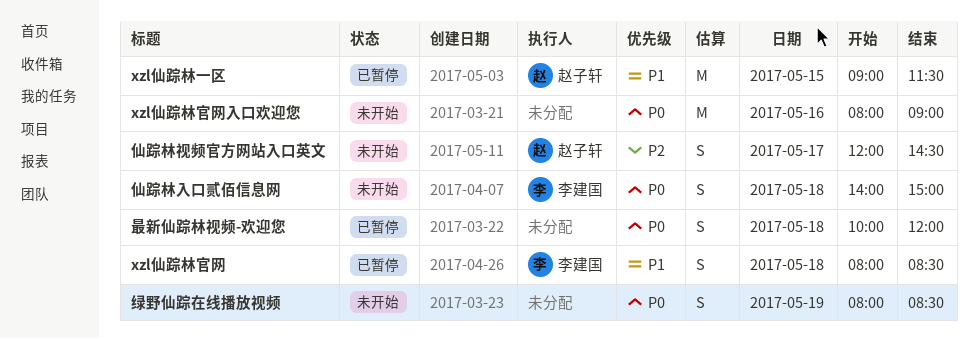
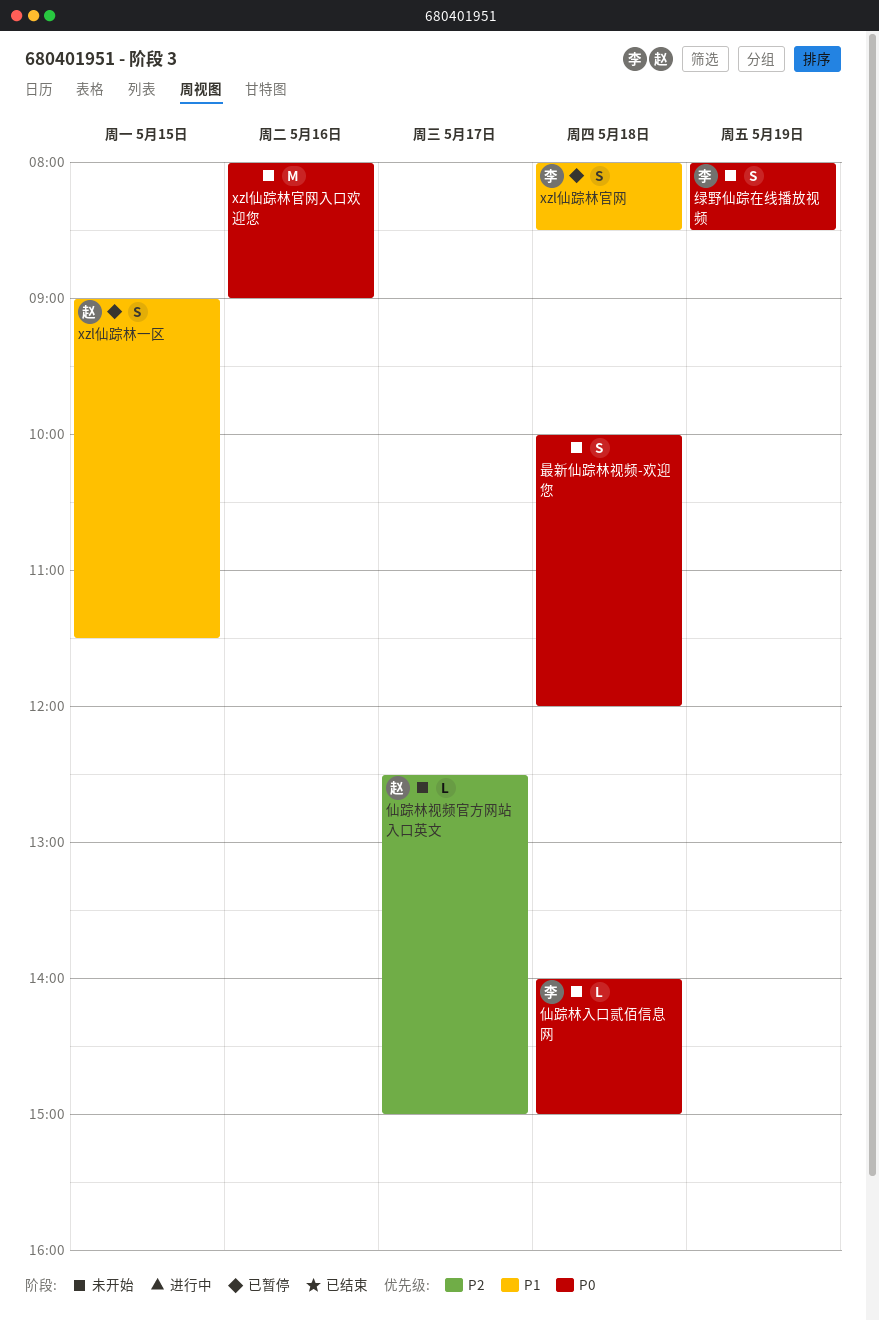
xzl仙踪林一区, estimate: M -> S
仙踪林入口贰佰信息网, estimate: S -> L
仙踪林视频官方网站入口英文, estimate: S -> L
仙踪林视频官方网站入口英文, begins: 12:00 -> 12:30
仙踪林视频官方网站入口英文, ends: 14:30 -> 15:00
最新仙踪林视频-欢迎您, status: 已暂停 -> 未开始
绿野仙踪在线播放视频, owner: none -> 李建国

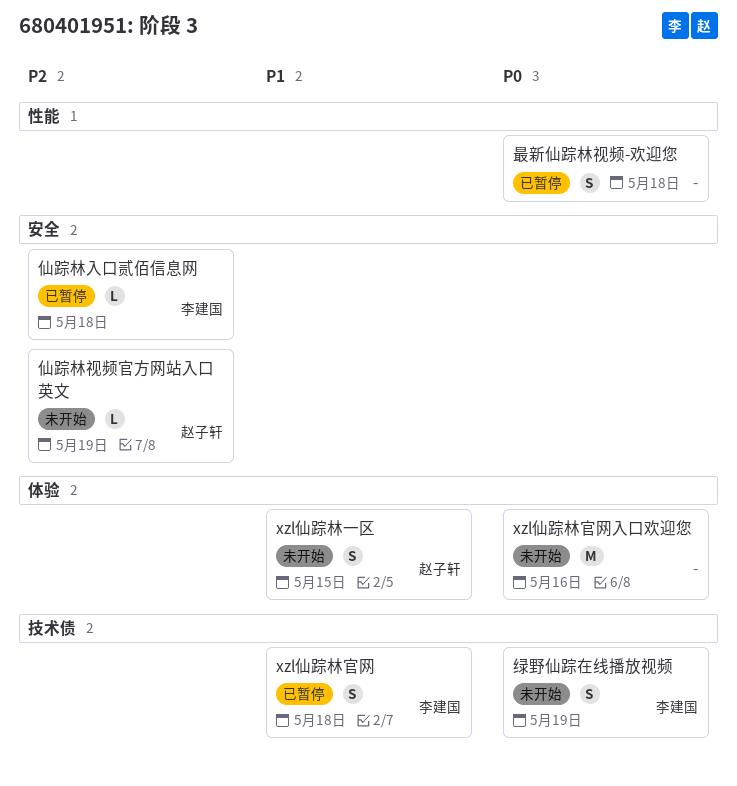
xzl仙踪林一区, status: 已暂停 -> 未开始
仙踪林入口贰佰信息网, status: 未开始 -> 已暂停
仙踪林入口贰佰信息网, priority: P0 -> P2
仙踪林视频官方网站入口英文, day: May 17 -> May 19
最新仙踪林视频-欢迎您, status: 未开始 -> 已暂停

